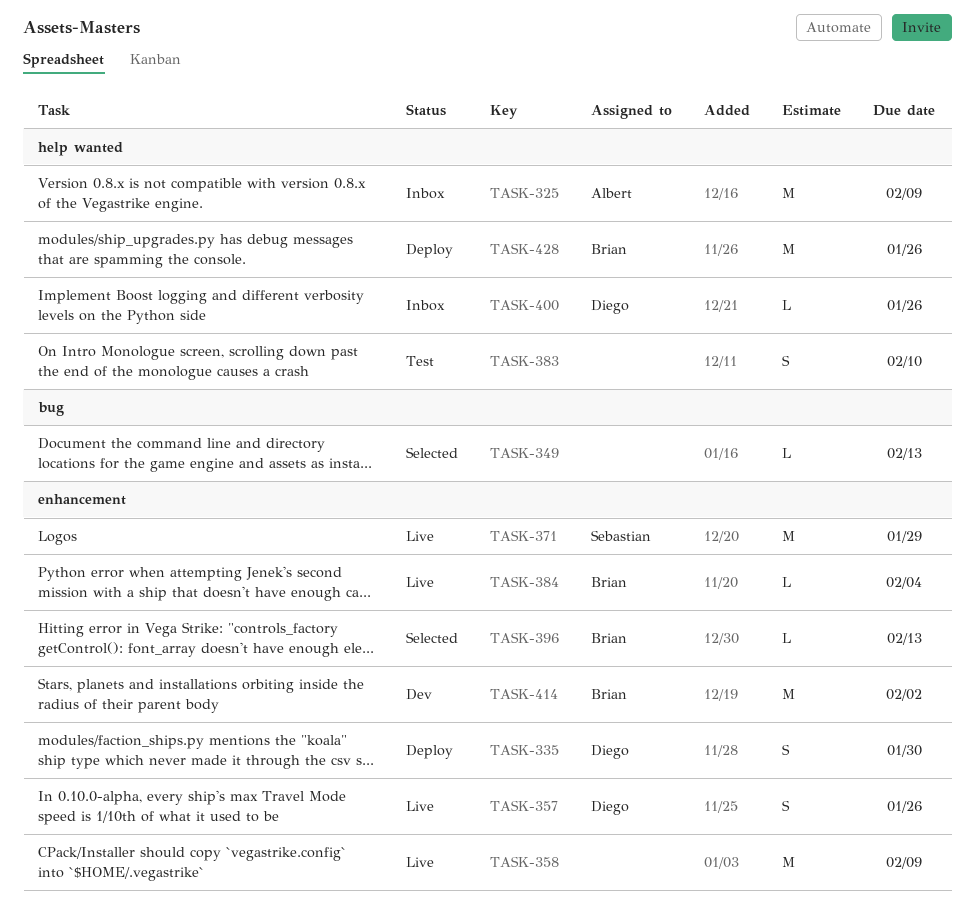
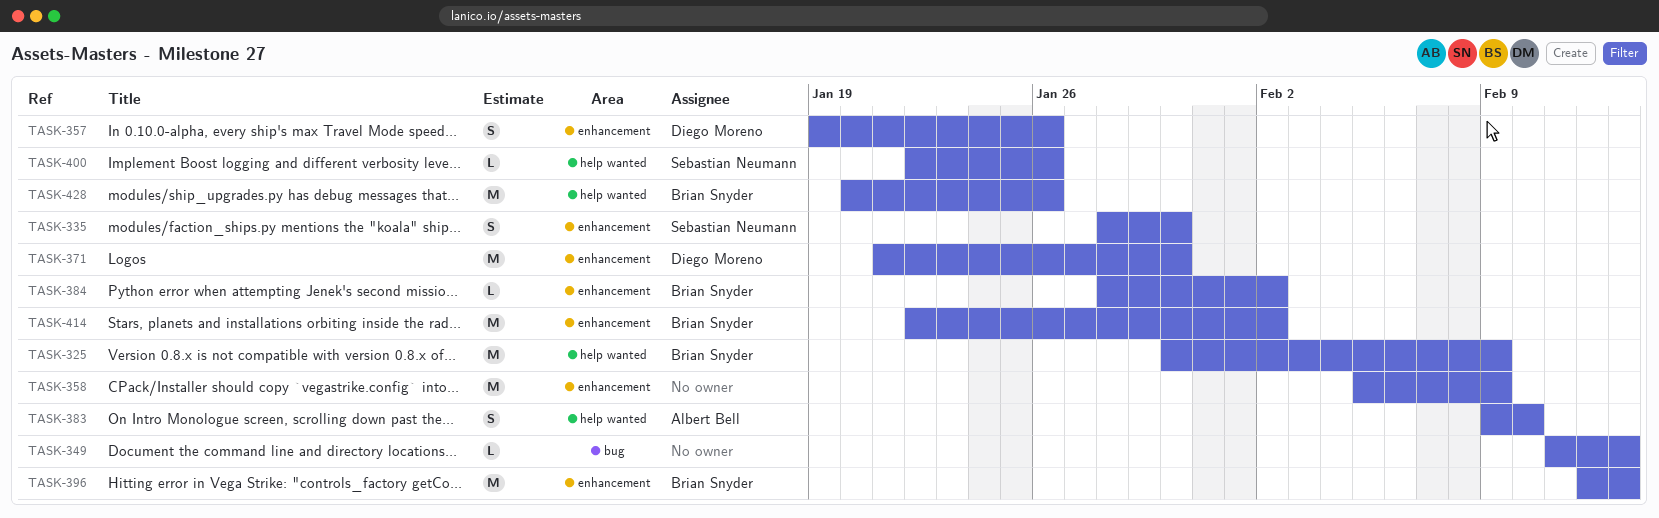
TASK-325, owner: Albert Bell -> Brian Snyder
TASK-335, owner: Diego Moreno -> Sebastian Neumann
TASK-371, owner: Sebastian Neumann -> Diego Moreno
TASK-371, due: Jan 29 -> Jan 30
TASK-383, owner: none -> Albert Bell
TASK-384, due: Feb 4 -> Feb 2
TASK-396, estimate: L -> M
TASK-400, owner: Diego Moreno -> Sebastian Neumann

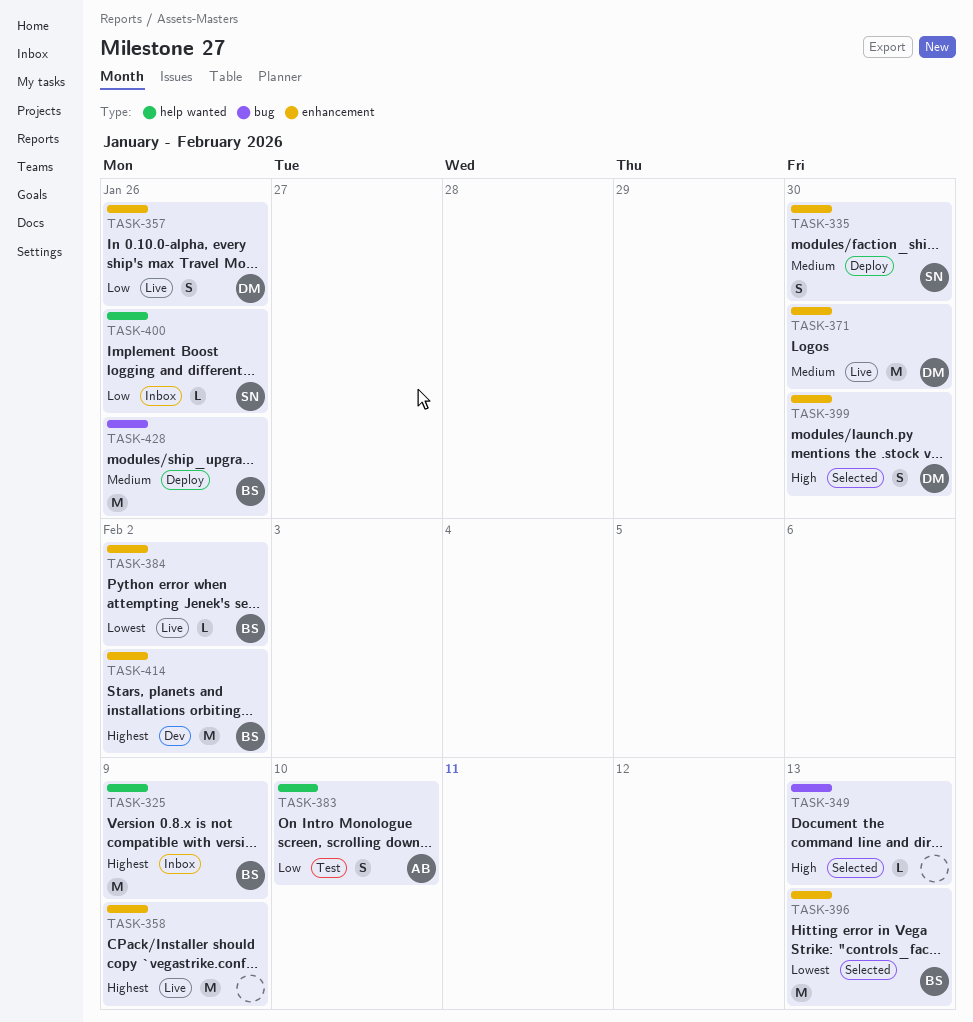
TASK-399: none -> present
TASK-428, label: help wanted -> bug

